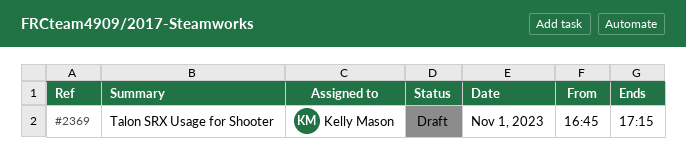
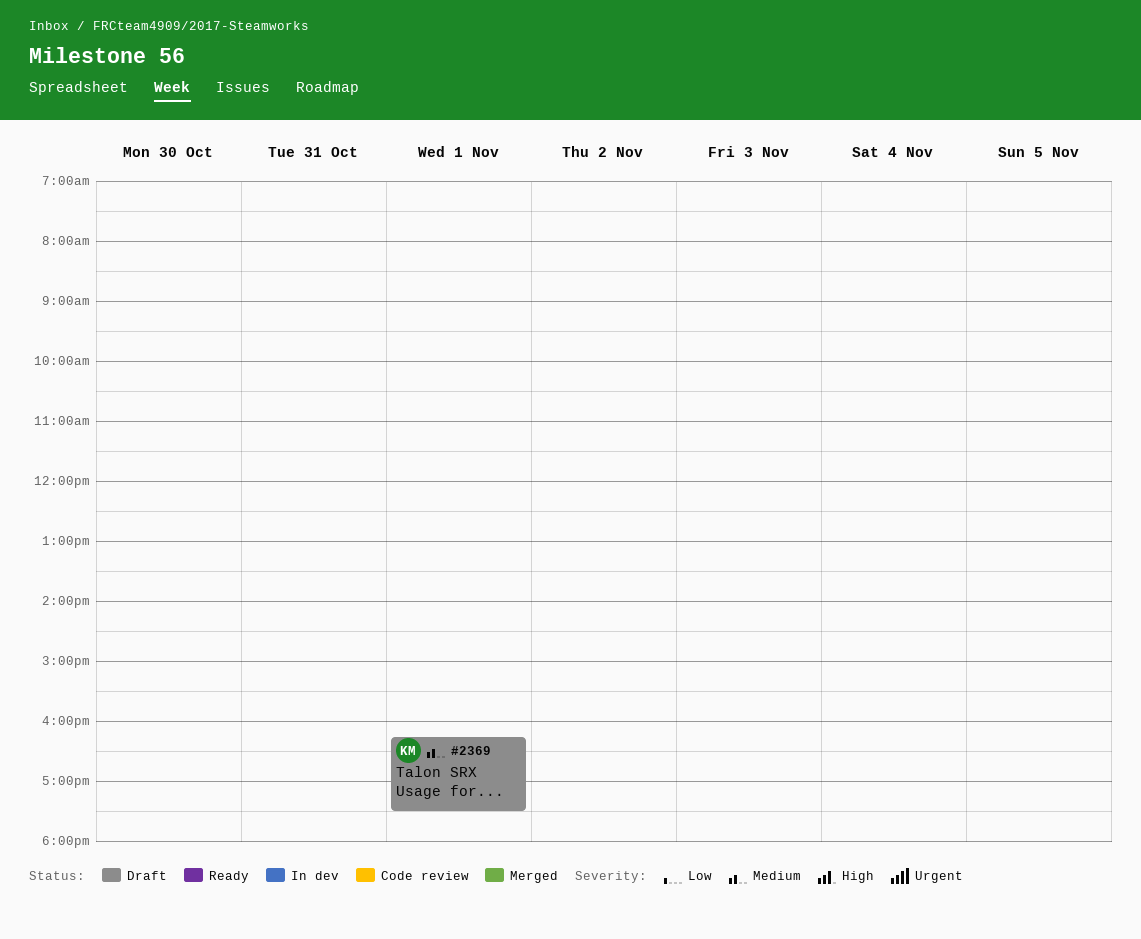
#2369, begins: 16:45 -> 16:15
#2369, ends: 17:15 -> 17:30

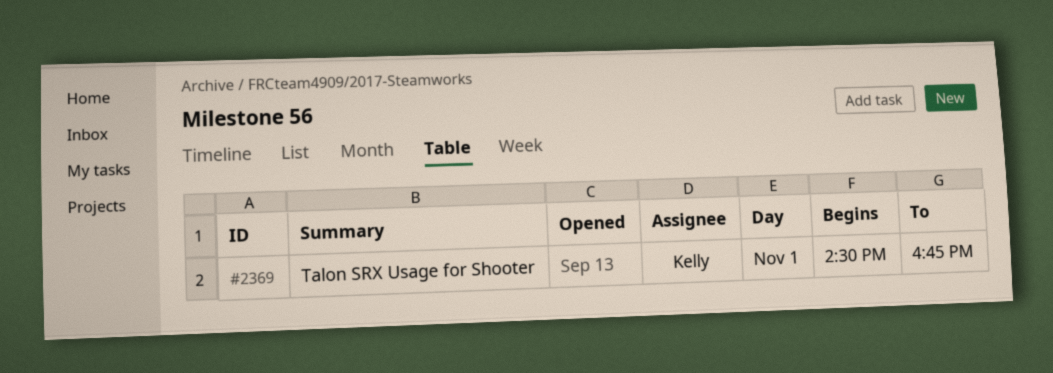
#2369, begins: 16:15 -> 14:30
#2369, ends: 17:30 -> 16:45

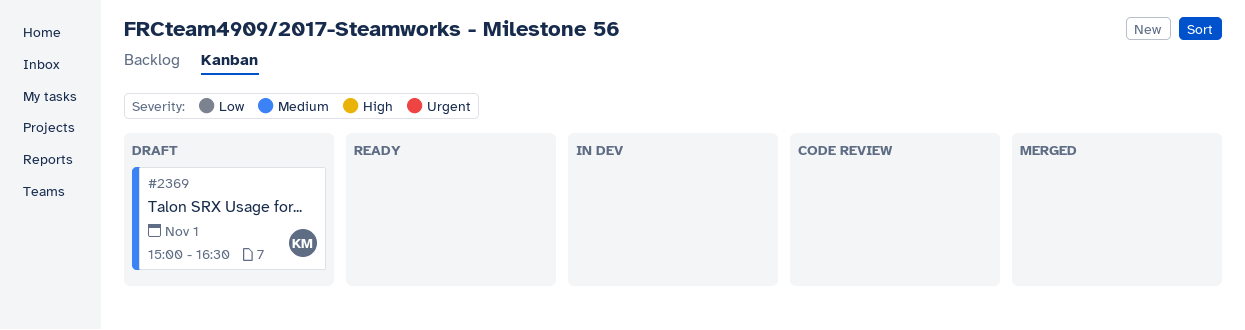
#2369, begins: 14:30 -> 15:00
#2369, ends: 16:45 -> 16:30

